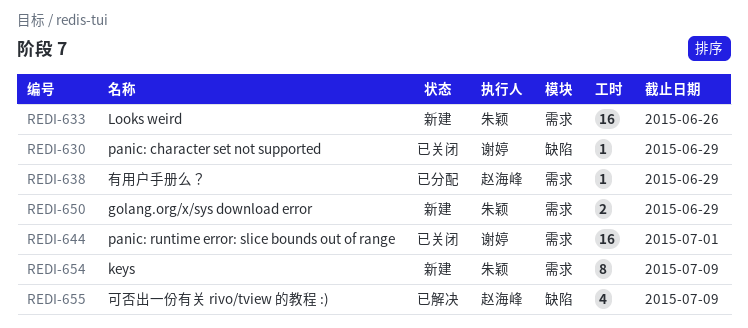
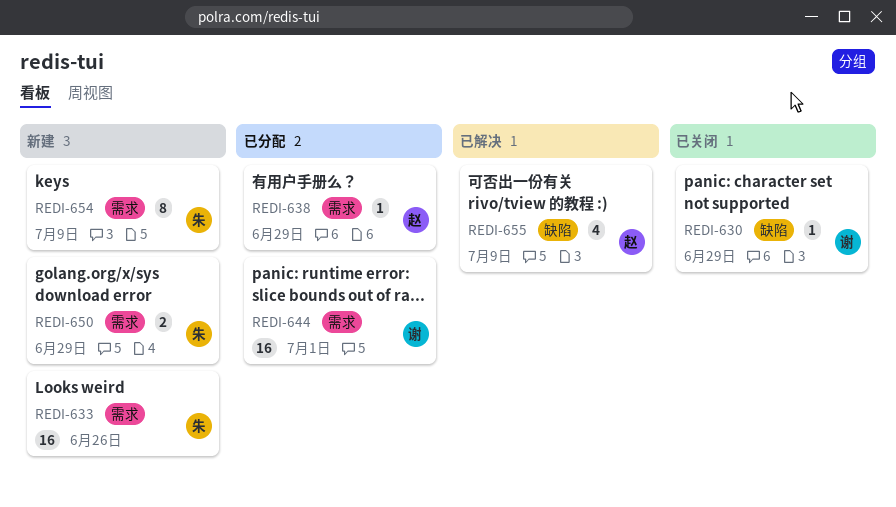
REDI-644, status: 已关闭 -> 已分配

